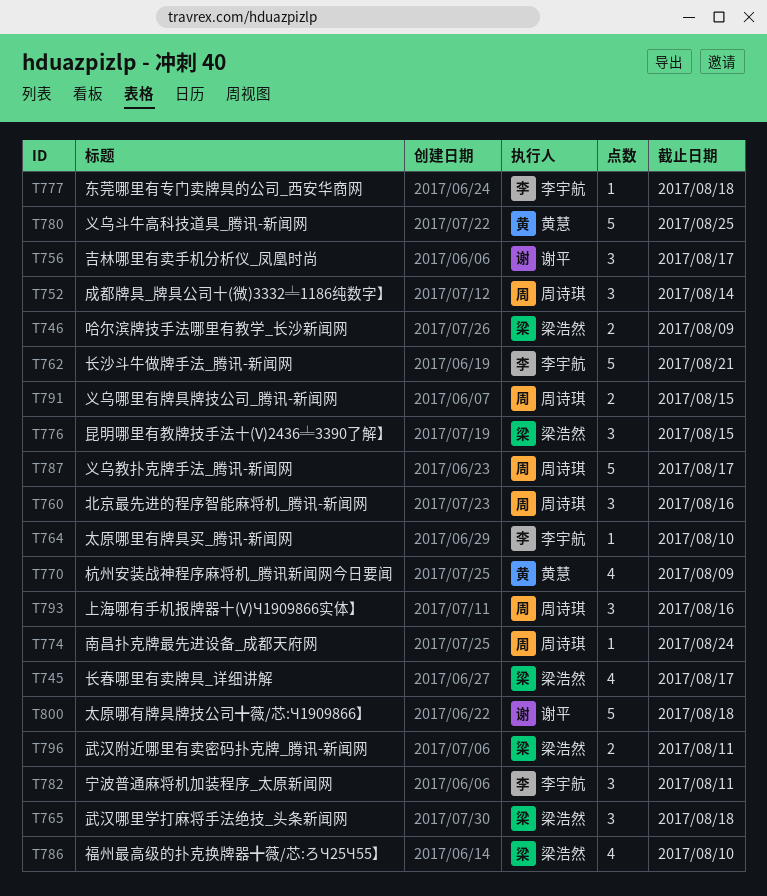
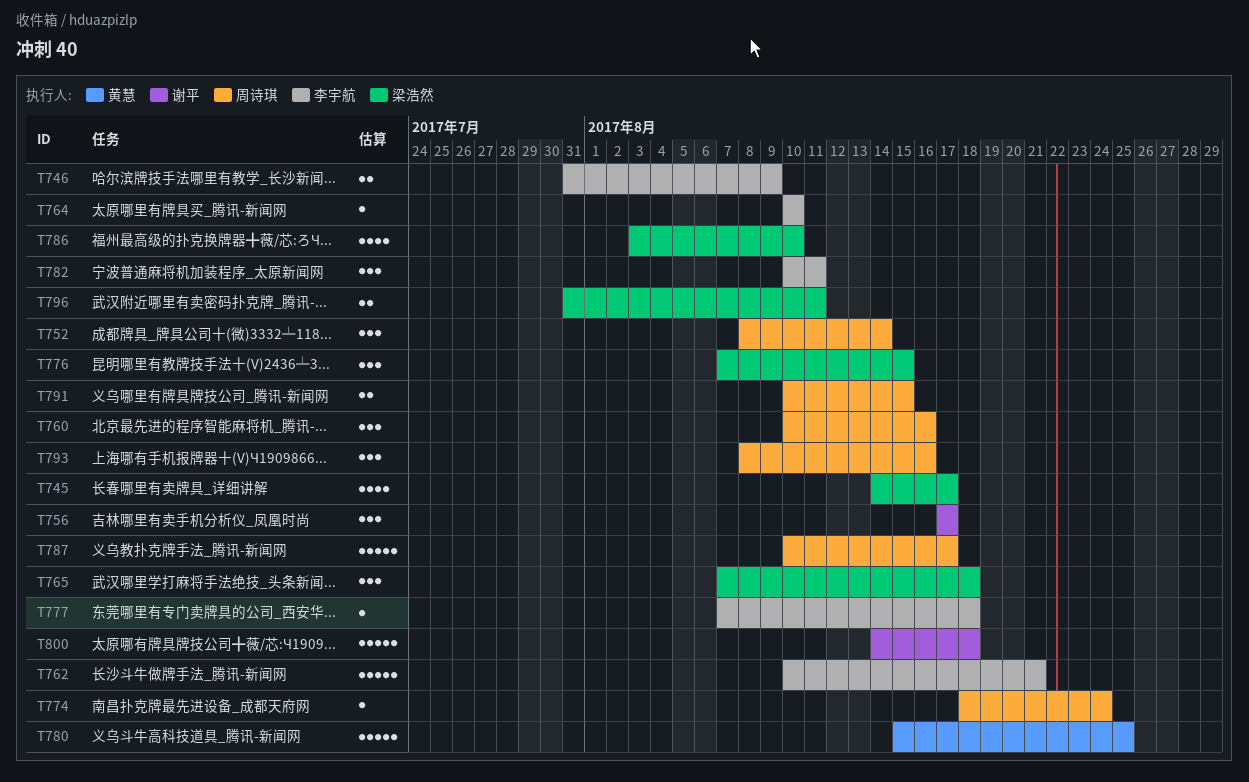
T746, owner: 梁浩然 -> 李宇航
T770: present -> none

